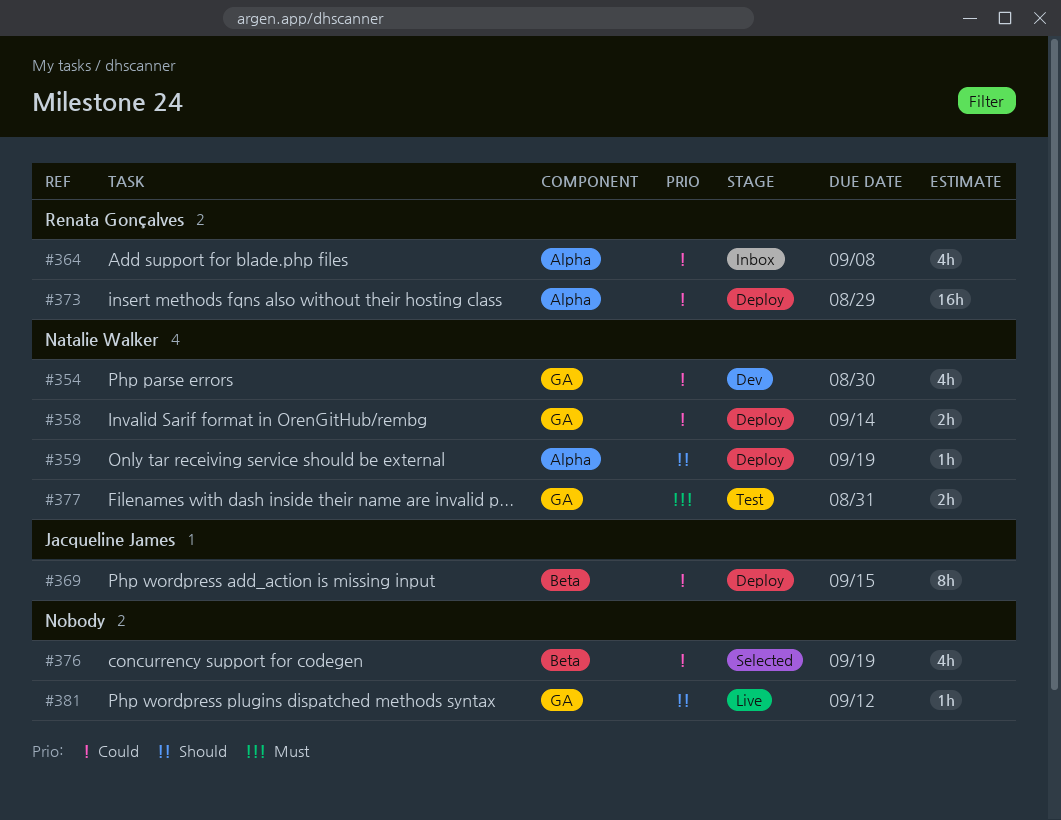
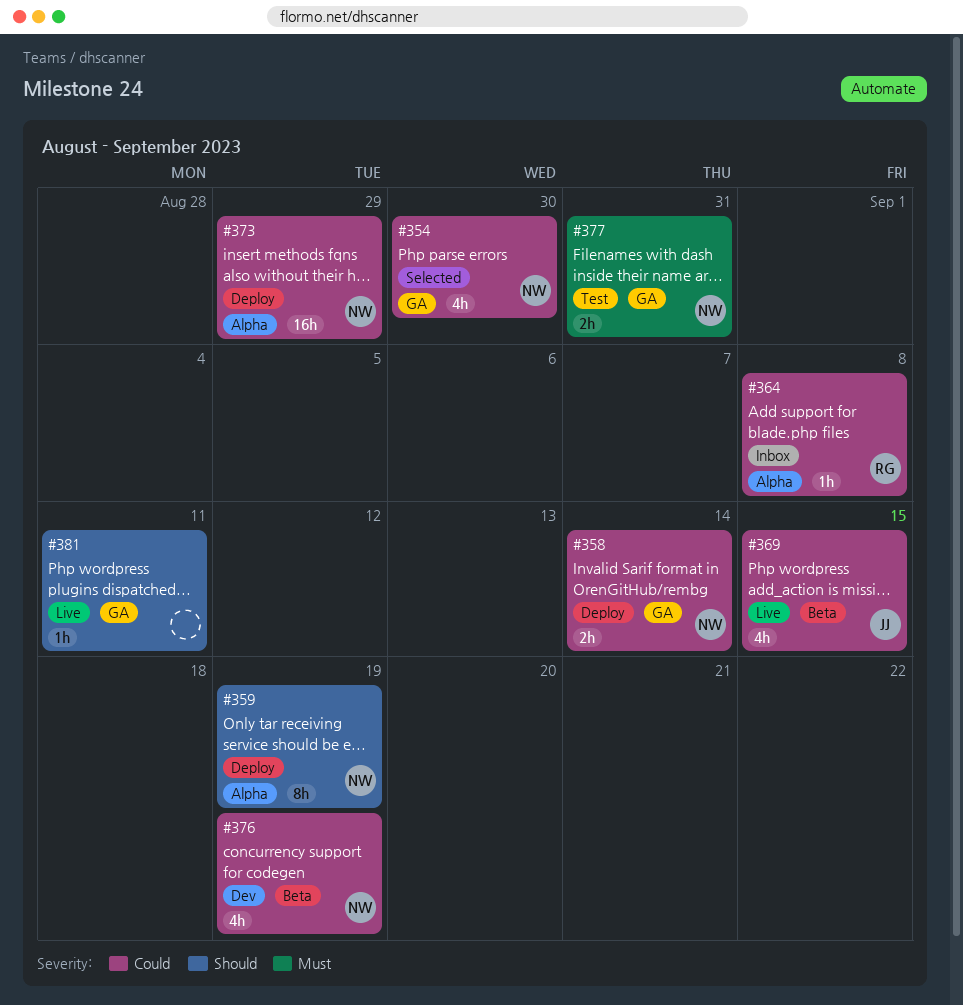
#354, status: Dev -> Selected
#359, estimate: 1h -> 8h
#364, estimate: 4h -> 1h
#369, status: Deploy -> Live
#369, estimate: 8h -> 4h
#373, owner: Renata Gonçalves -> Natalie Walker
#376, status: Selected -> Dev
#376, owner: none -> Natalie Walker
#381, due: Sep 12 -> Sep 11

